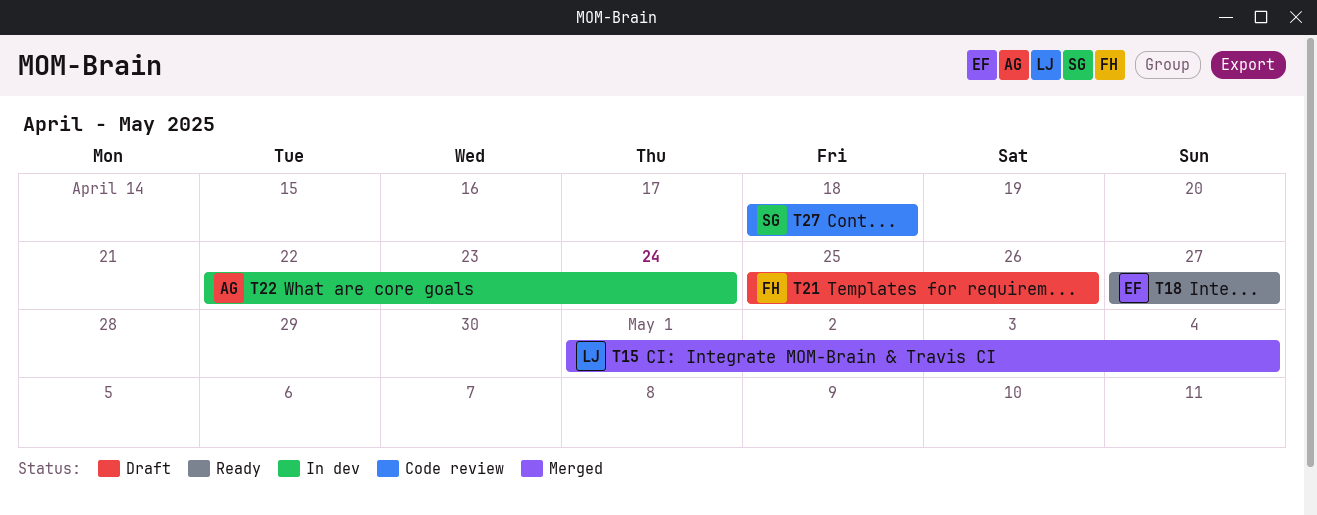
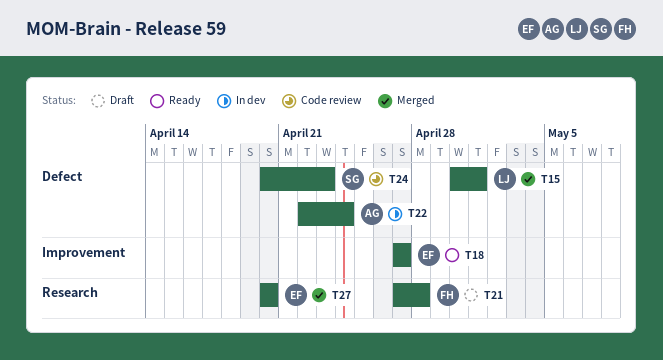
T15, start: May 1 -> Apr 30
T15, due: May 4 -> May 1
T21, start: Apr 25 -> Apr 27
T21, due: Apr 26 -> Apr 28
T24: none -> present
T27, status: Code review -> Merged
T27, owner: SG -> EF
T27, start: Apr 18 -> Apr 20
T27, due: Apr 18 -> Apr 20

